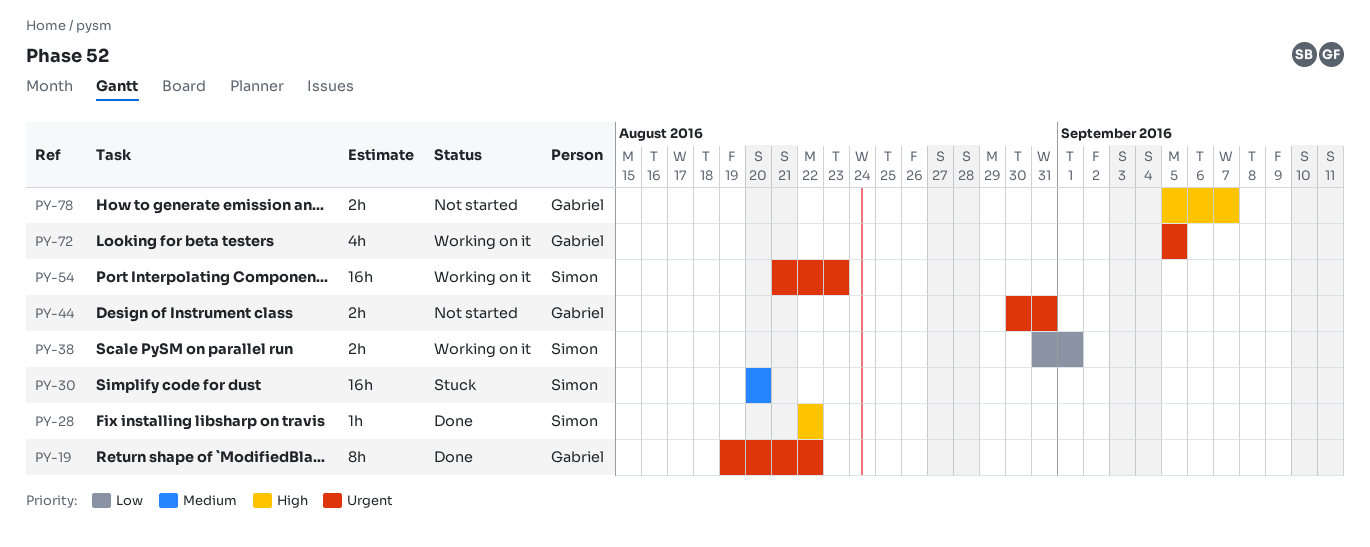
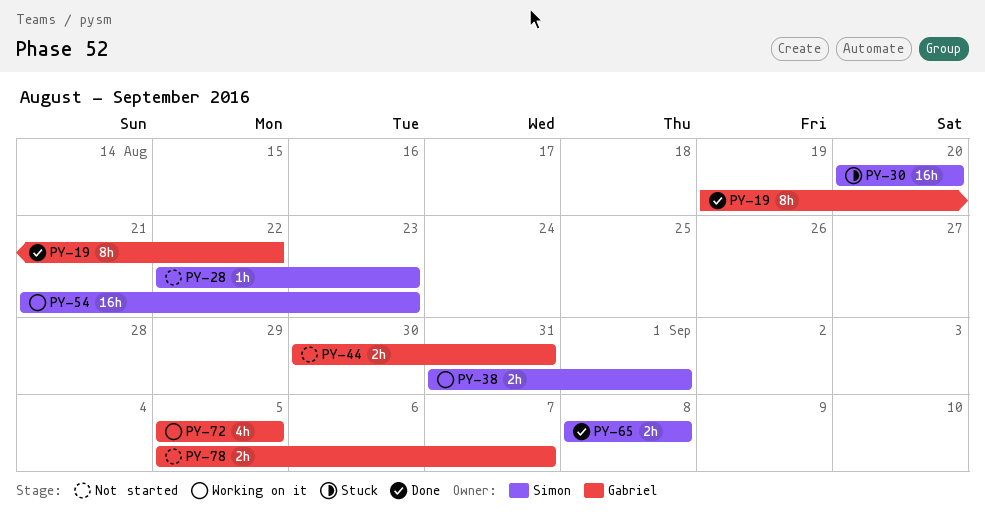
PY-28, status: Done -> Not started
PY-28, due: Aug 22 -> Aug 23
PY-65: none -> present

